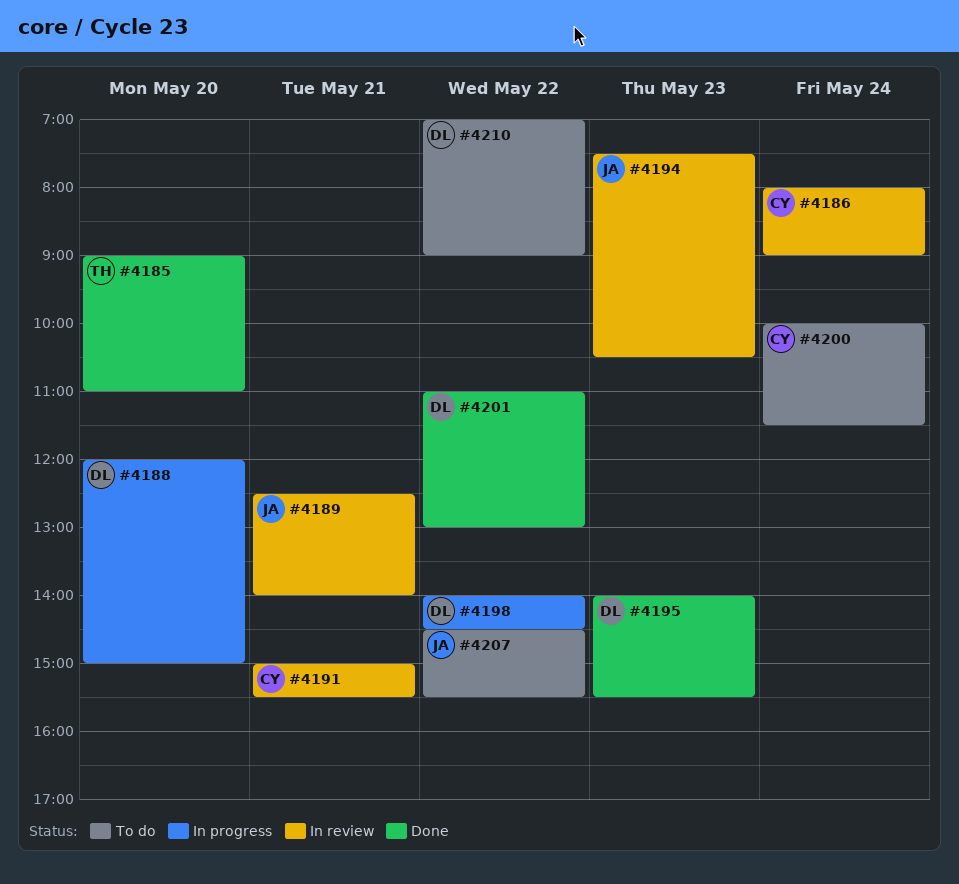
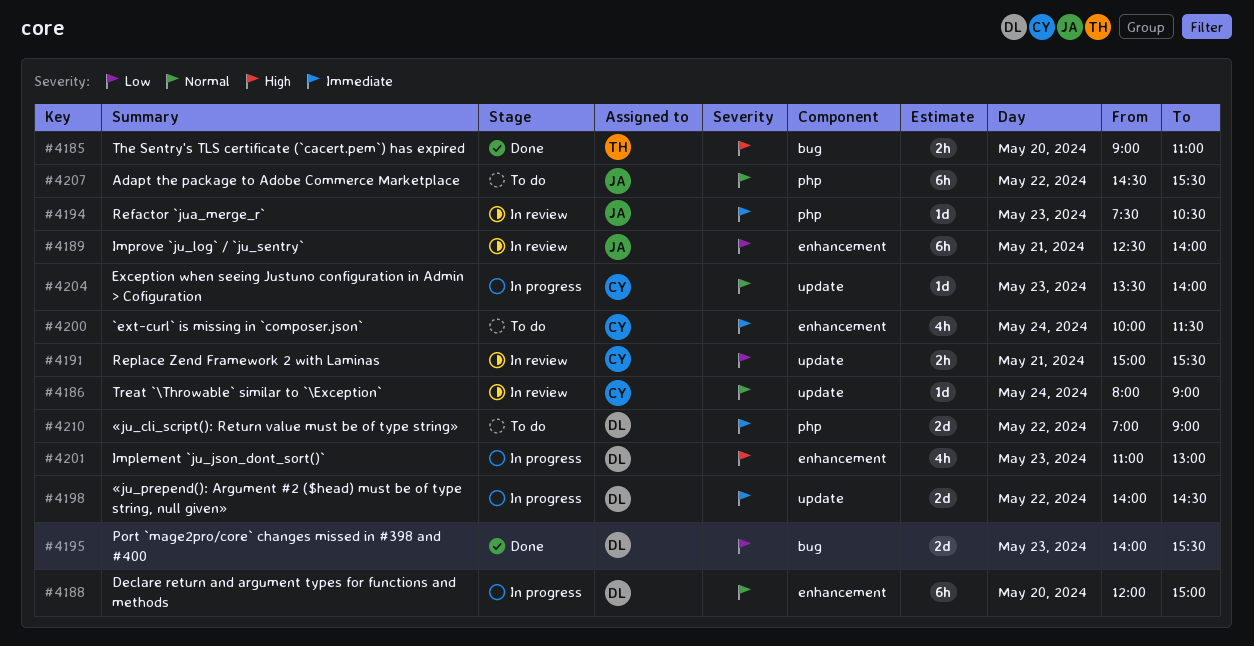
#4201, status: Done -> In progress
#4201, day: May 22 -> May 23
#4204: none -> present

